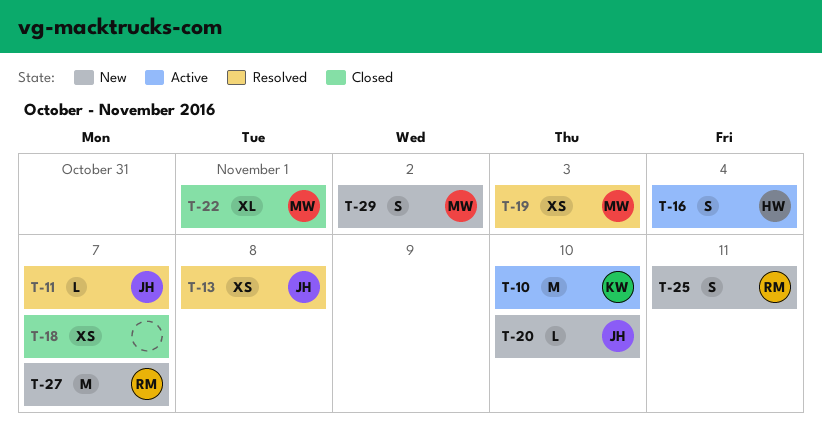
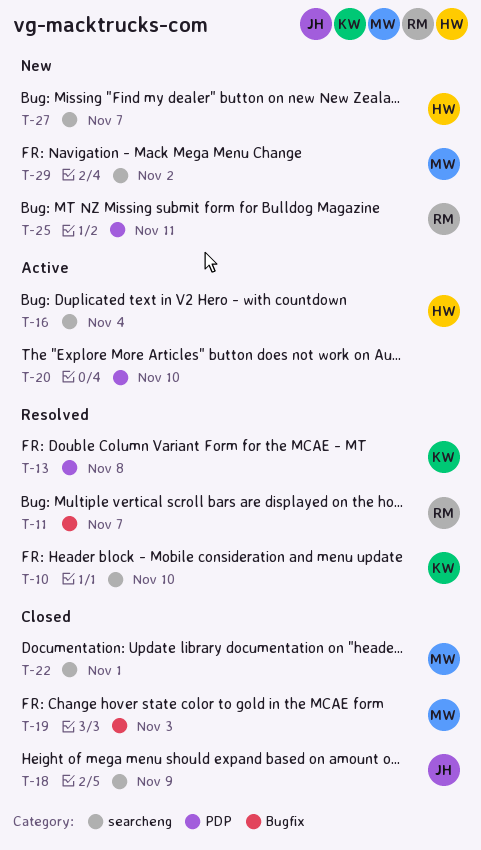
T-10, status: Active -> Resolved
T-11, owner: JH -> RM
T-13, owner: JH -> KW
T-18, owner: none -> JH
T-18, due: Nov 7 -> Nov 9
T-19, status: Resolved -> Closed
T-20, status: New -> Active
T-20, owner: JH -> none
T-27, owner: RM -> HW

